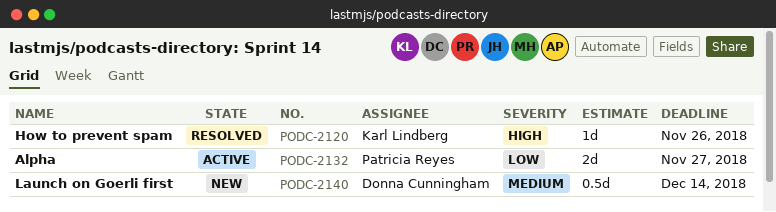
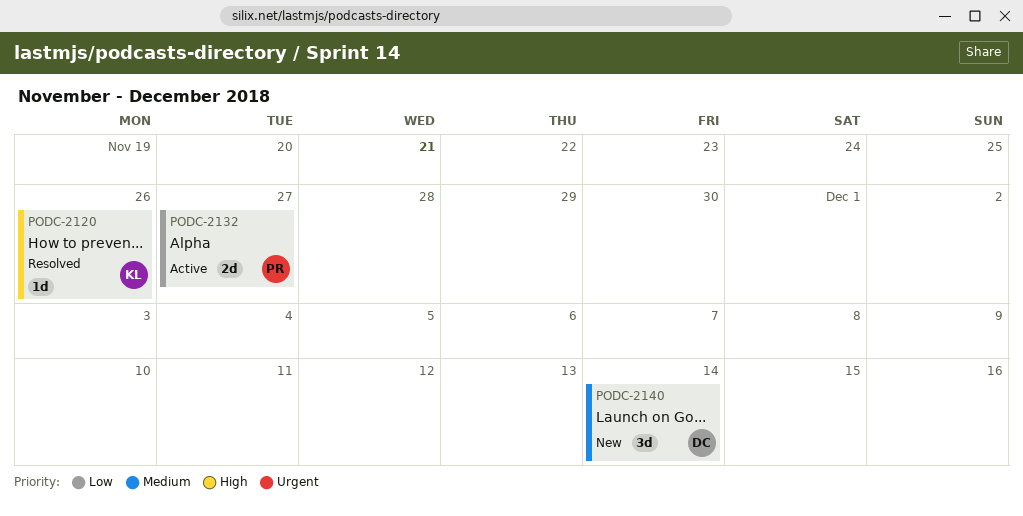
PODC-2140, estimate: 0.5d -> 3d

